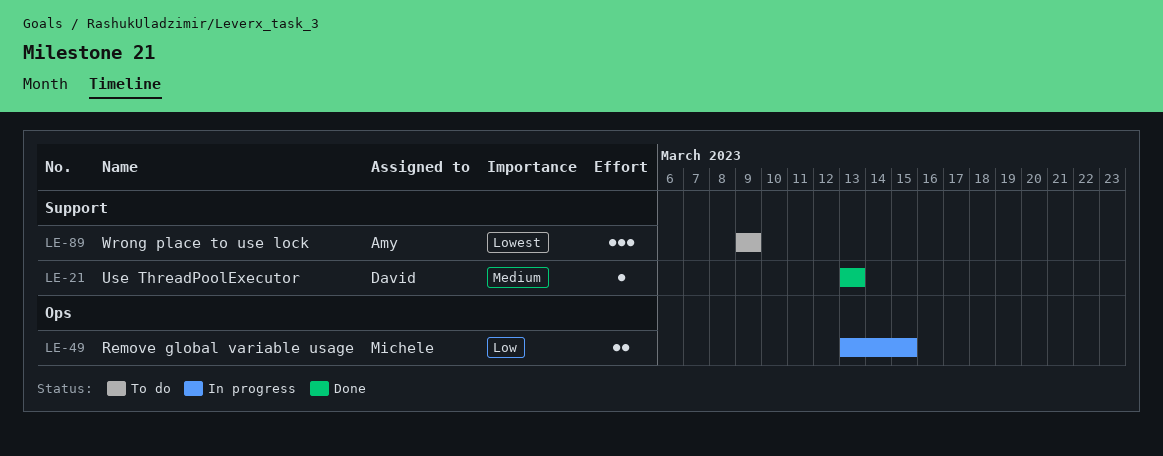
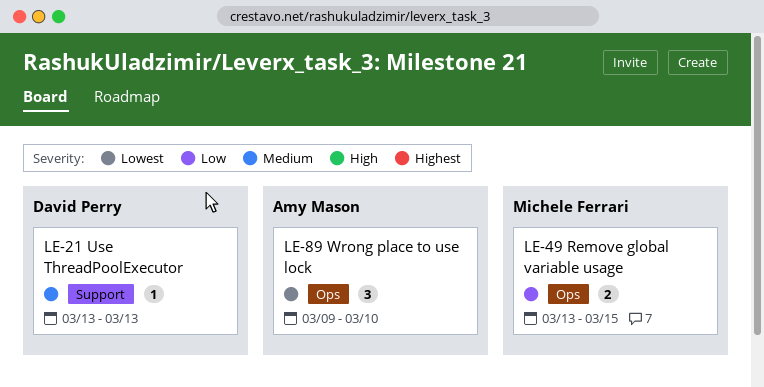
LE-89, label: Support -> Ops
LE-89, due: Mar 9 -> Mar 10

